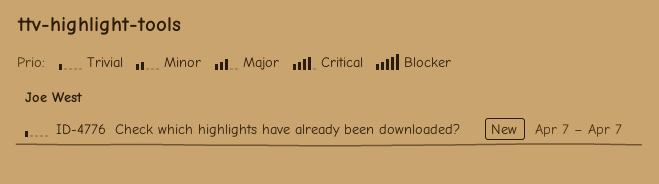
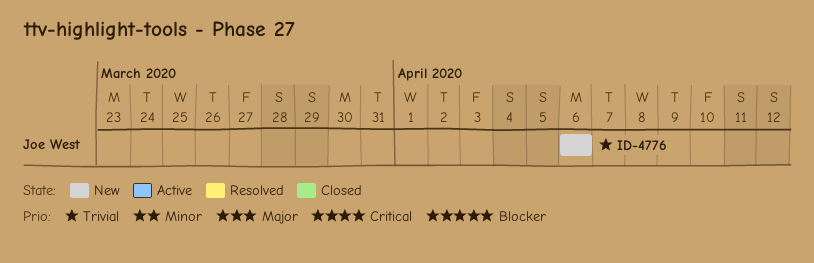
ID-4776, start: Apr 7 -> Apr 6
ID-4776, due: Apr 7 -> Apr 6

